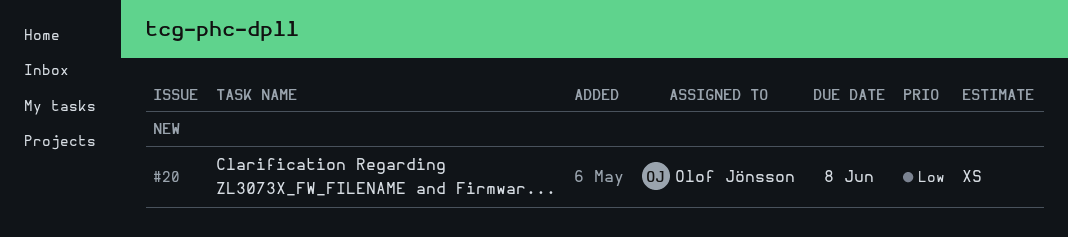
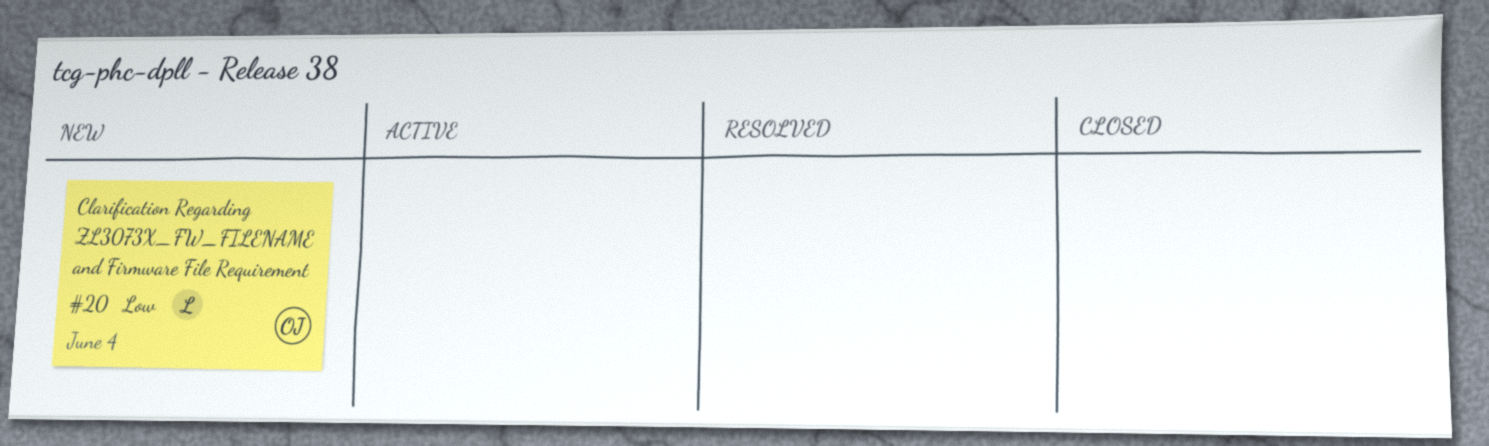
#20, estimate: XS -> L
#20, due: Jun 8 -> Jun 4

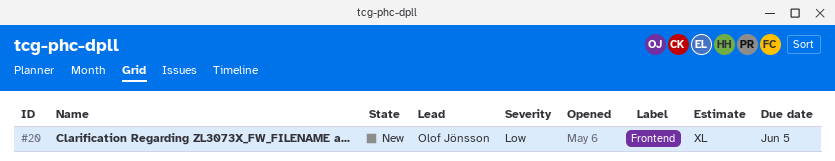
#20, estimate: L -> XL
#20, due: Jun 4 -> Jun 5

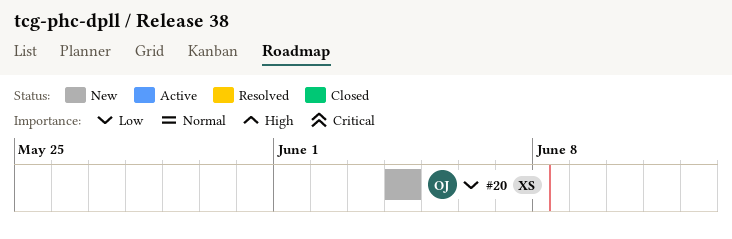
#20, estimate: XL -> XS
#20, due: Jun 5 -> Jun 4

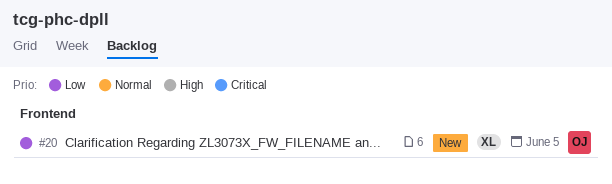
#20, estimate: XS -> XL
#20, due: Jun 4 -> Jun 5

